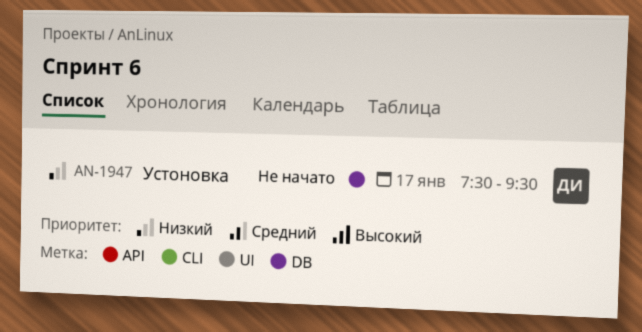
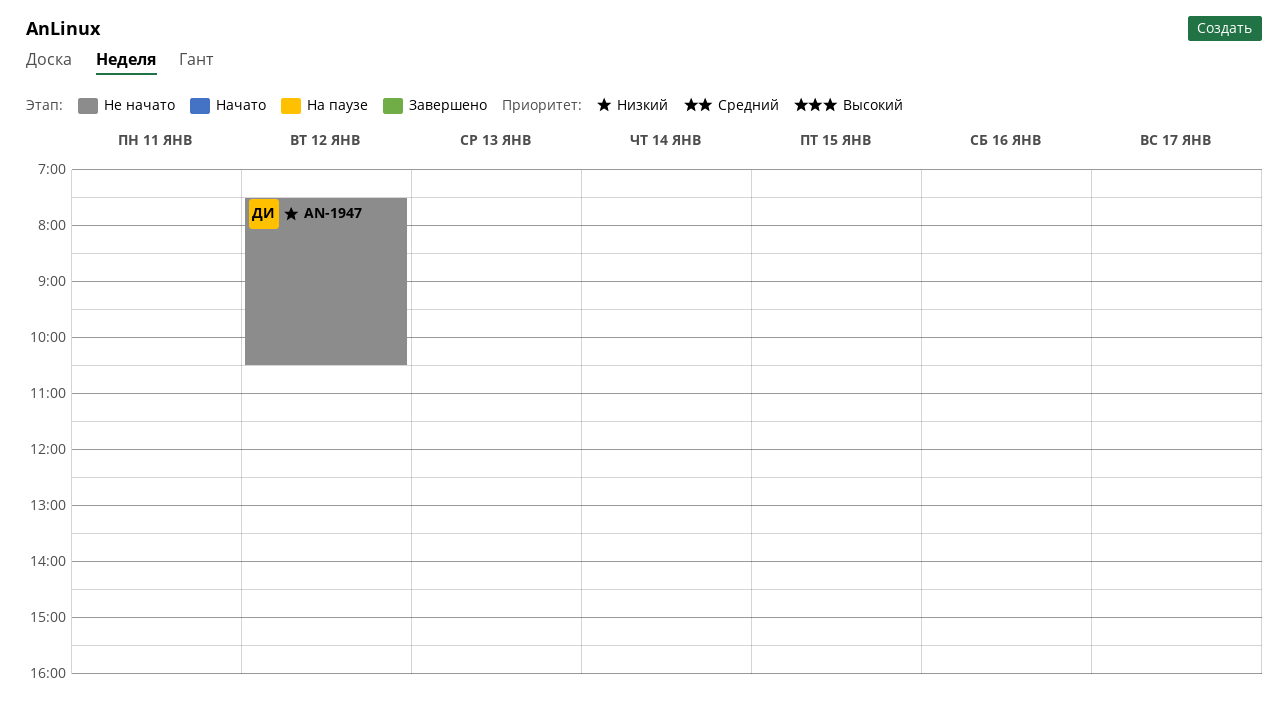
AN-1947, day: Jan 17 -> Jan 12
AN-1947, ends: 09:30 -> 10:30

